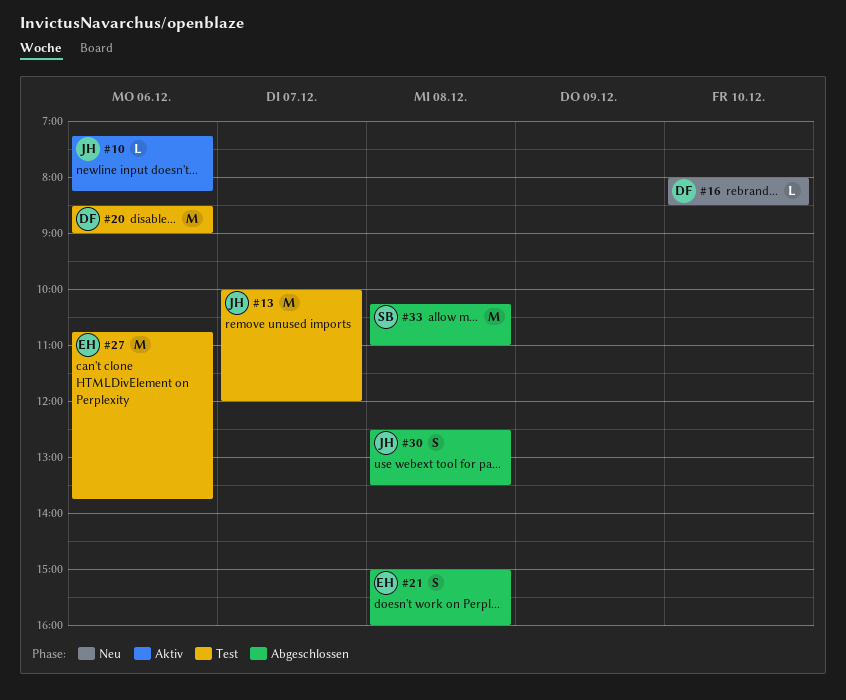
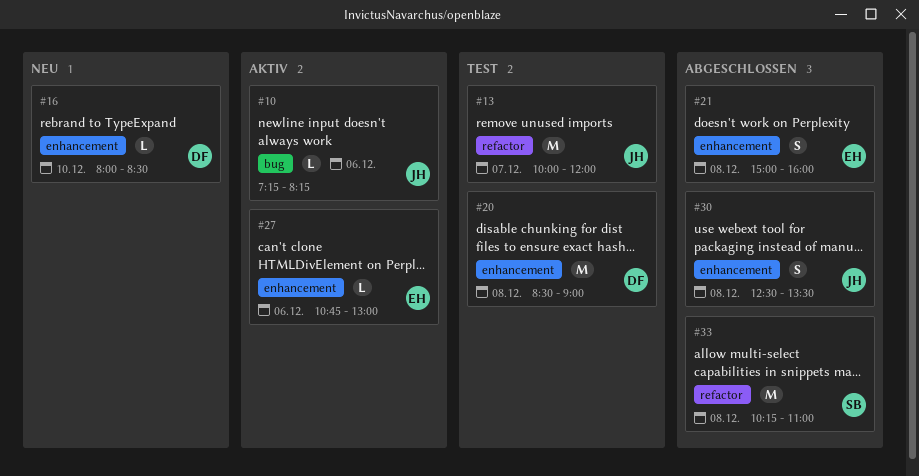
#20, day: Dec 6 -> Dec 8
#27, status: Test -> Aktiv
#27, estimate: M -> L
#27, ends: 13:45 -> 13:00

